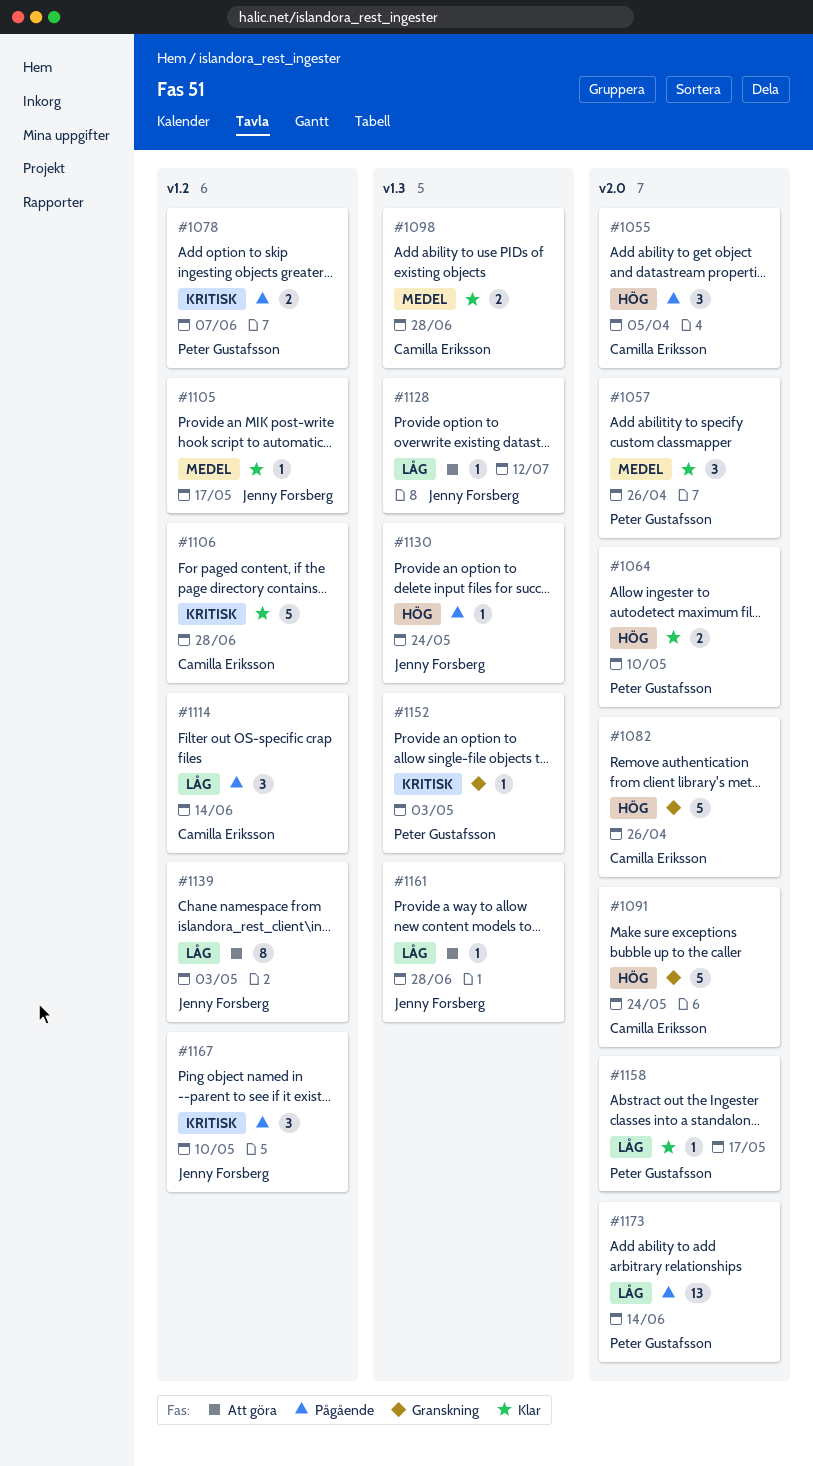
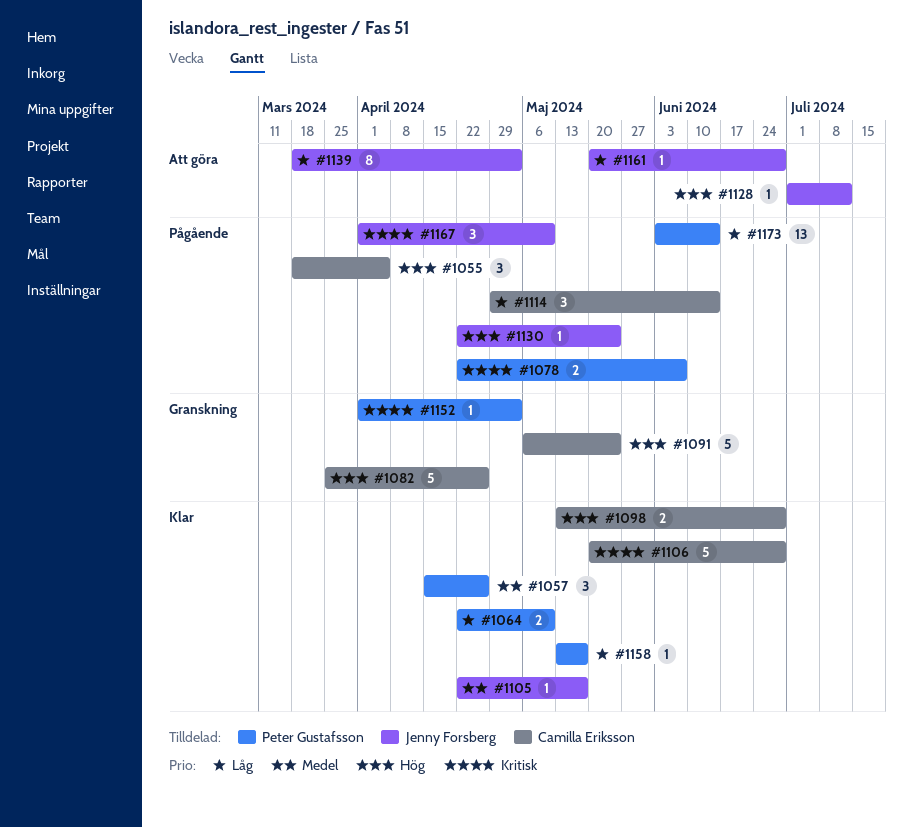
#1064, priority: Hög -> Låg
#1098, priority: Medel -> Hög
#1128, priority: Låg -> Hög

